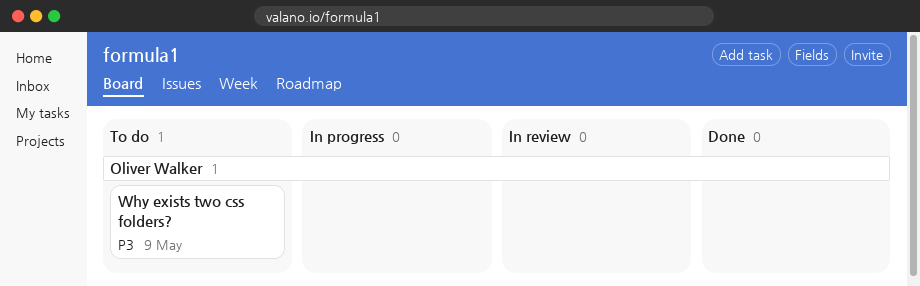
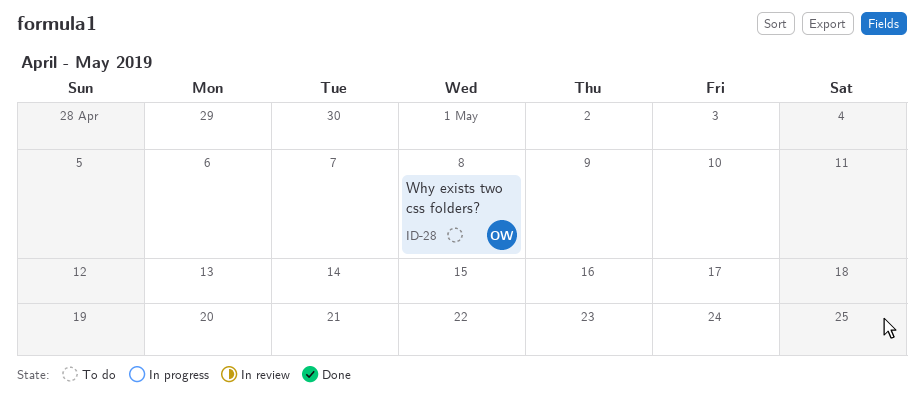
Why exists two css folders?, due: May 9 -> May 8

